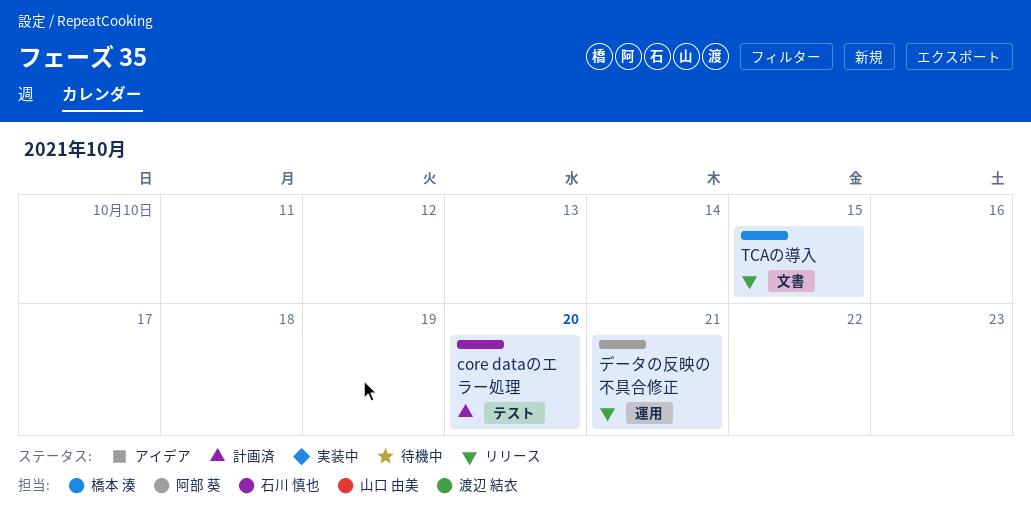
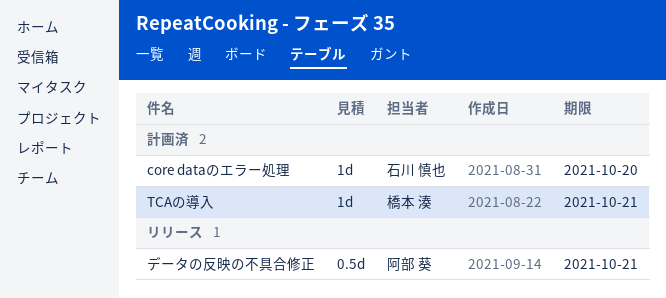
TCAの導入, status: リリース -> 計画済
TCAの導入, due: Oct 15 -> Oct 21

